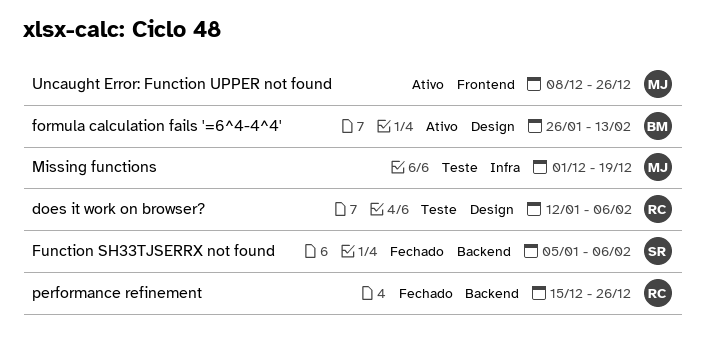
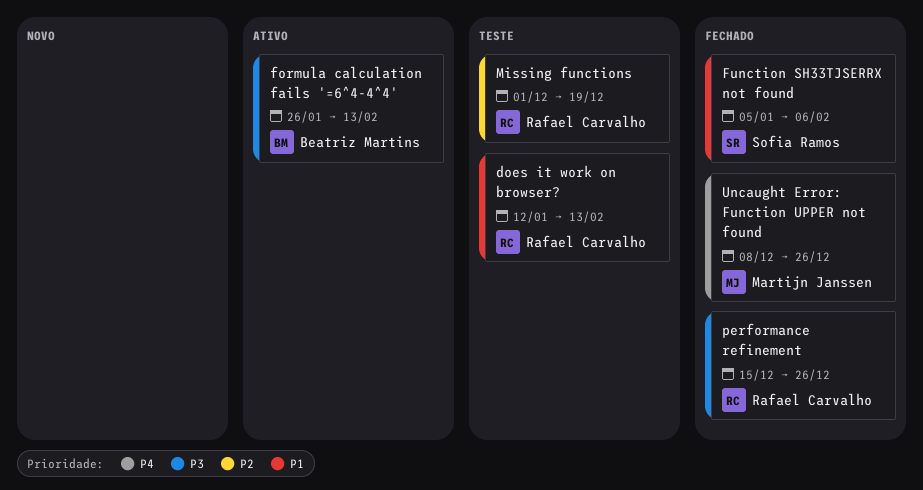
does it work on browser?, due: Feb 6 -> Feb 13
Missing functions, owner: Martijn Janssen -> Rafael Carvalho
Uncaught Error: Function UPPER not found, status: Ativo -> Fechado

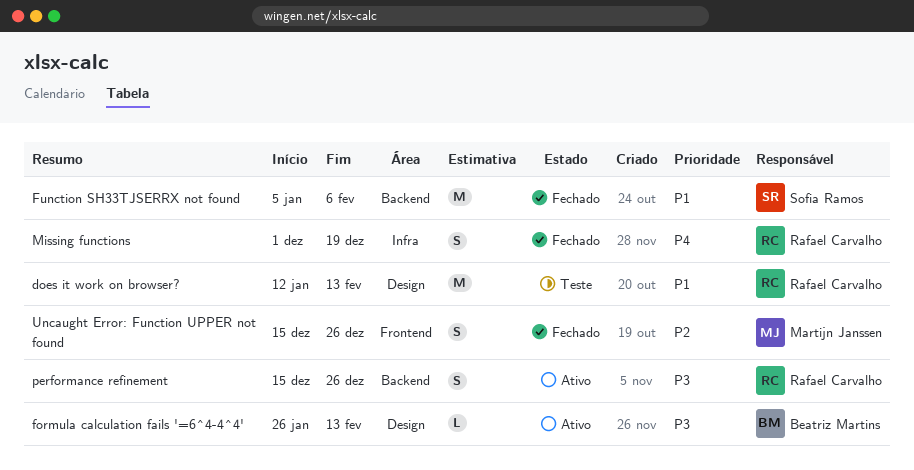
Missing functions, status: Teste -> Fechado
Missing functions, priority: P2 -> P4
performance refinement, status: Fechado -> Ativo
Uncaught Error: Function UPPER not found, priority: P4 -> P2
Uncaught Error: Function UPPER not found, start: Dec 8 -> Dec 15

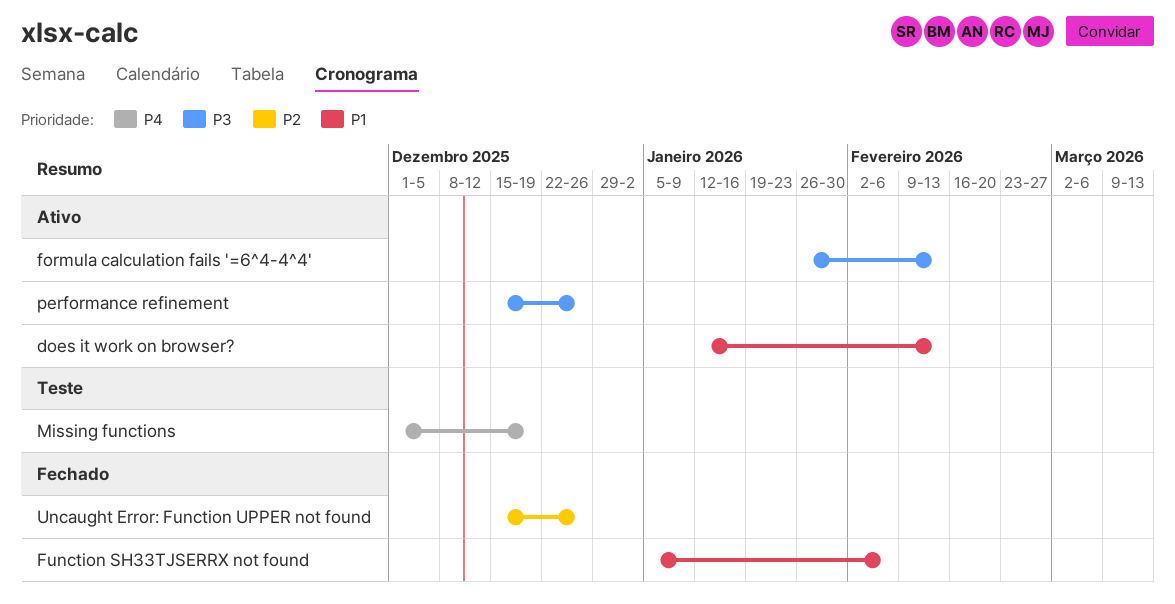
does it work on browser?, status: Teste -> Ativo
Missing functions, status: Fechado -> Teste

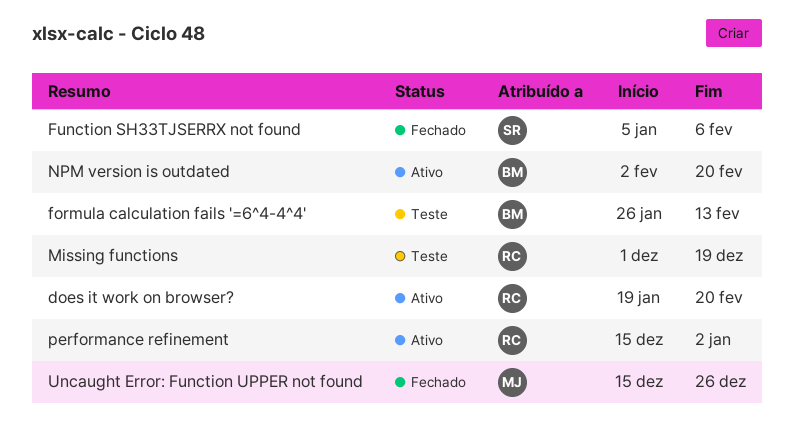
does it work on browser?, start: Jan 12 -> Jan 19
does it work on browser?, due: Feb 13 -> Feb 20
formula calculation fails '=6^4-4^4', status: Ativo -> Teste
NPM version is outdated: none -> present
performance refinement, due: Dec 26 -> Jan 2

